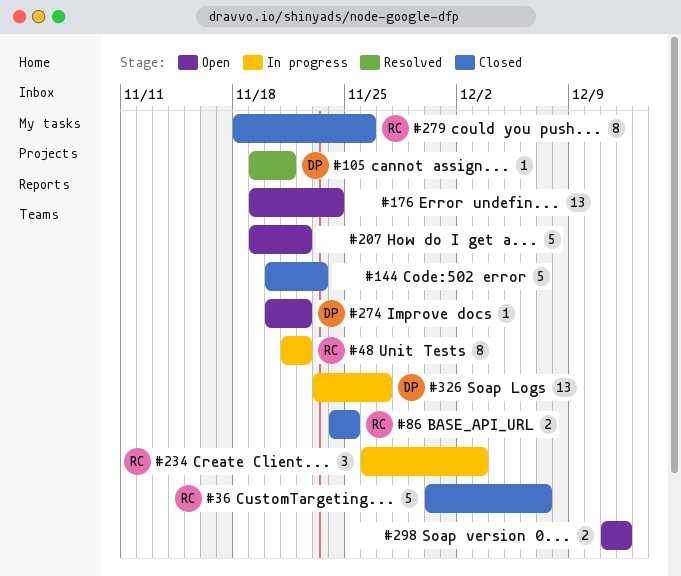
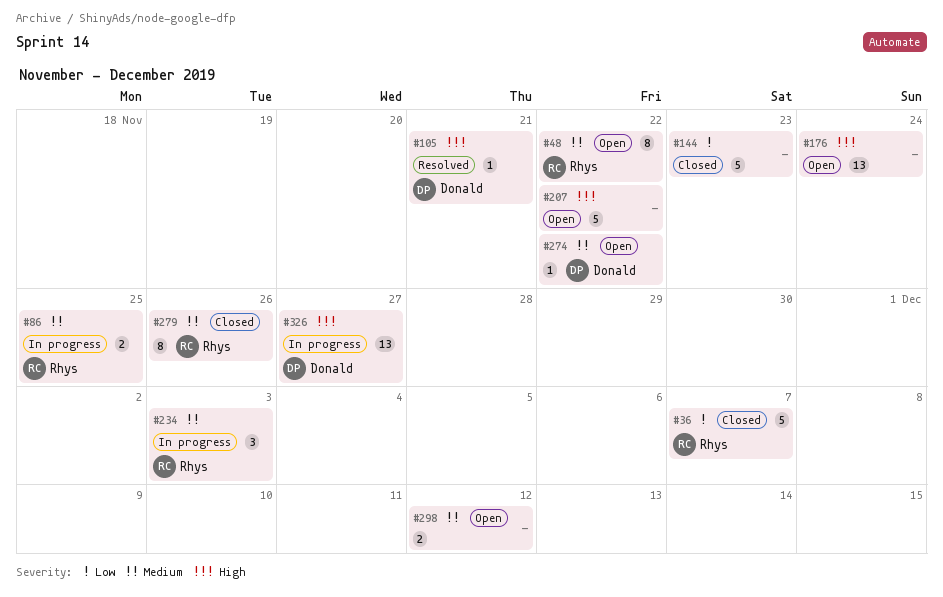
#48, status: In progress -> Open
#86, status: Closed -> In progress

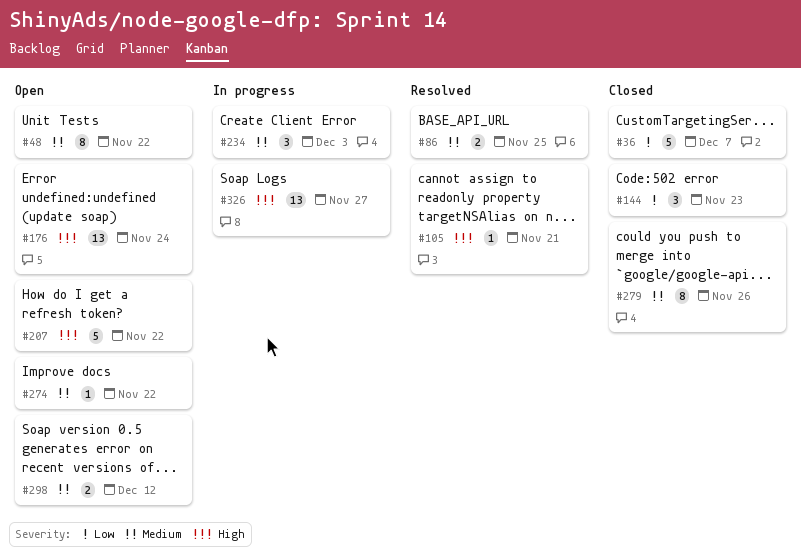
#86, status: In progress -> Resolved
#144, estimate: 5 -> 3

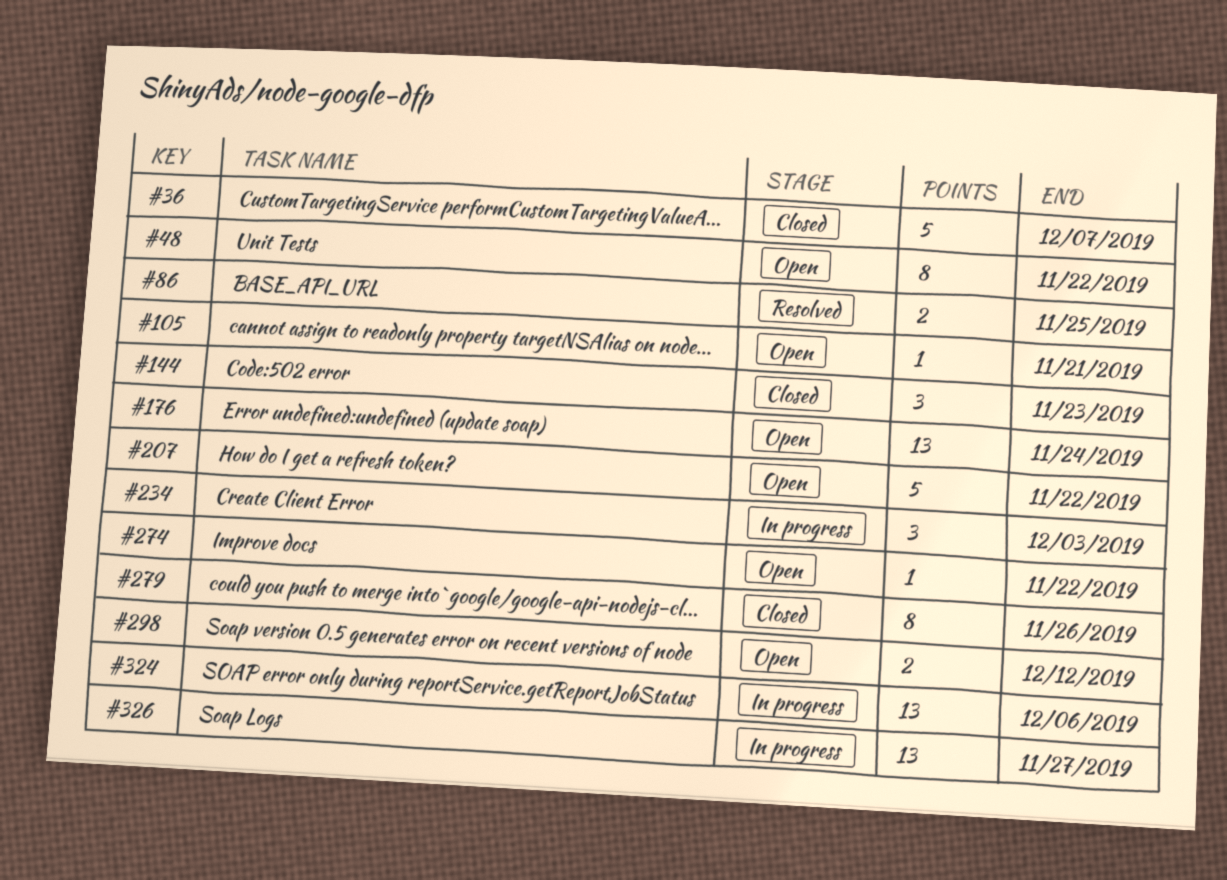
#105, status: Resolved -> Open
#324: none -> present

